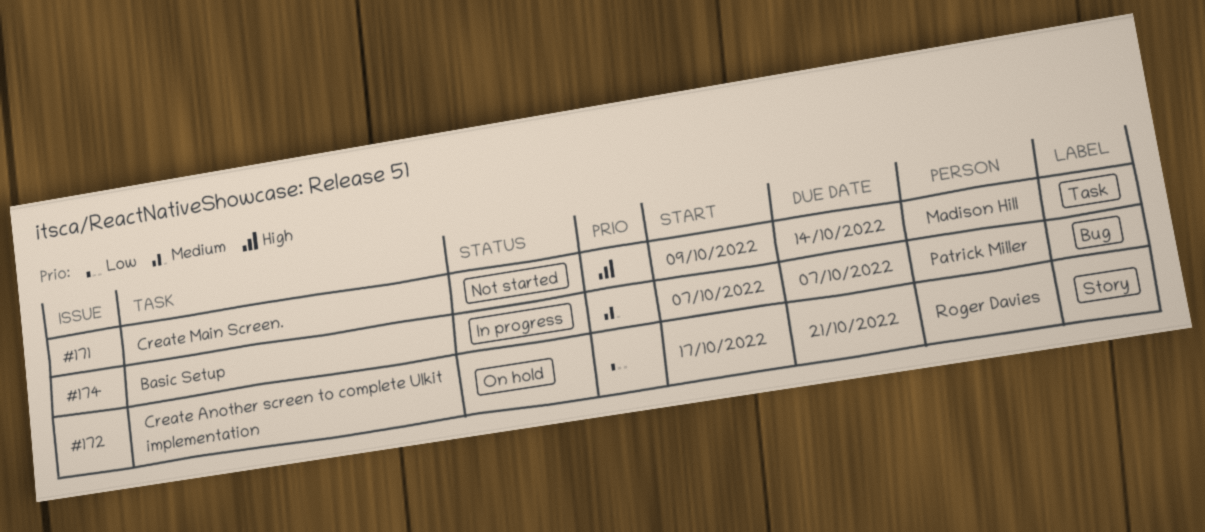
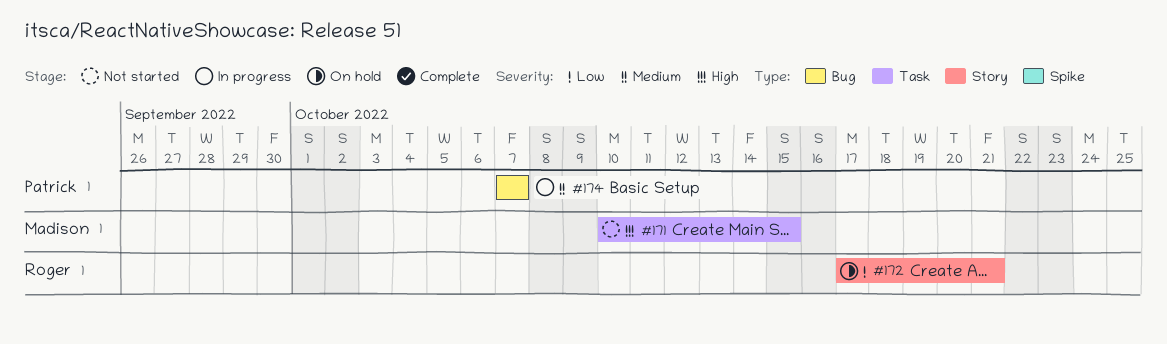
#171, start: Oct 9 -> Oct 10
#171, due: Oct 14 -> Oct 15

